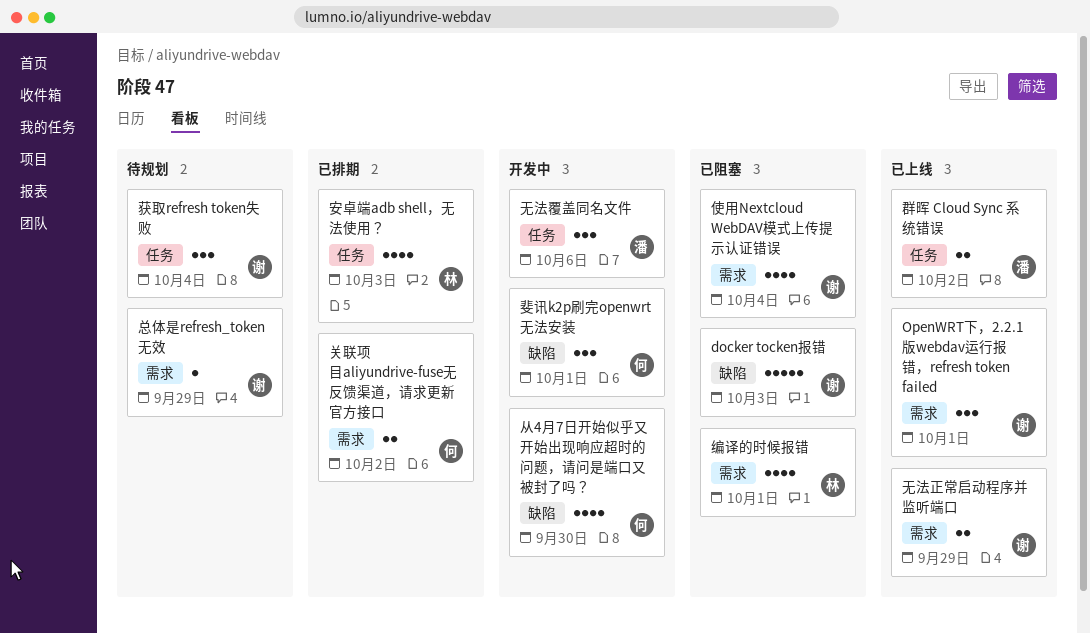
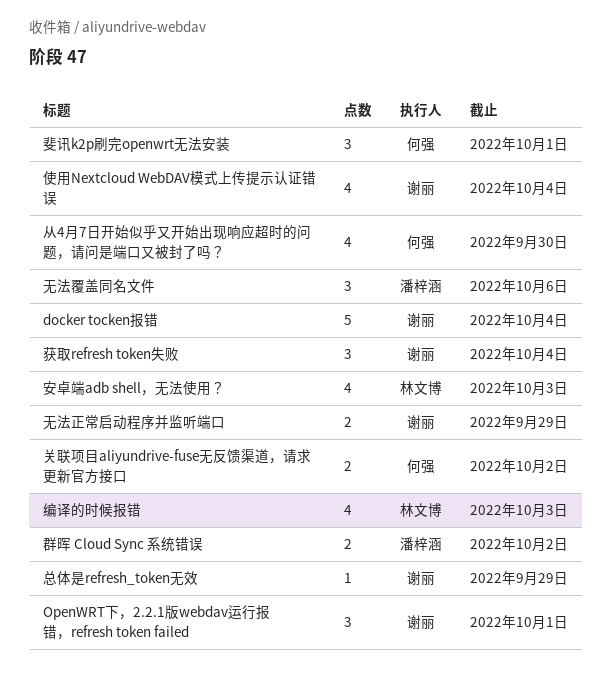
docker tocken报错, due: Oct 3 -> Oct 4
编译的时候报错, due: Oct 1 -> Oct 3

